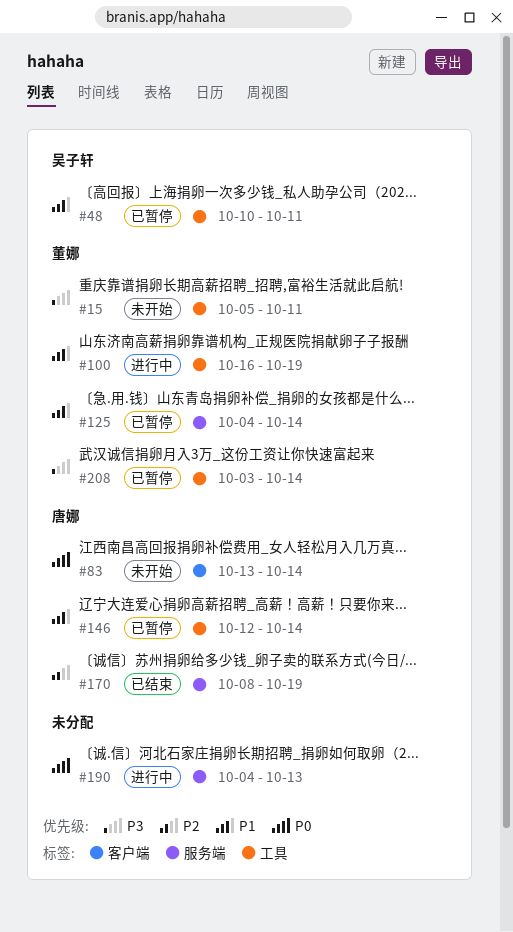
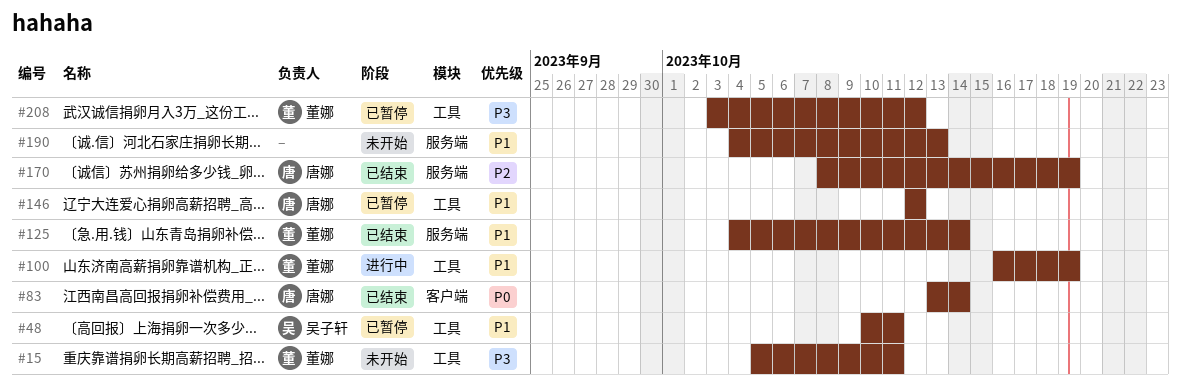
#83, status: 未开始 -> 已结束
#125, status: 已暂停 -> 已结束
#146, due: Oct 14 -> Oct 12
#190, status: 进行中 -> 未开始
#190, priority: P0 -> P1
#208, due: Oct 14 -> Oct 12

